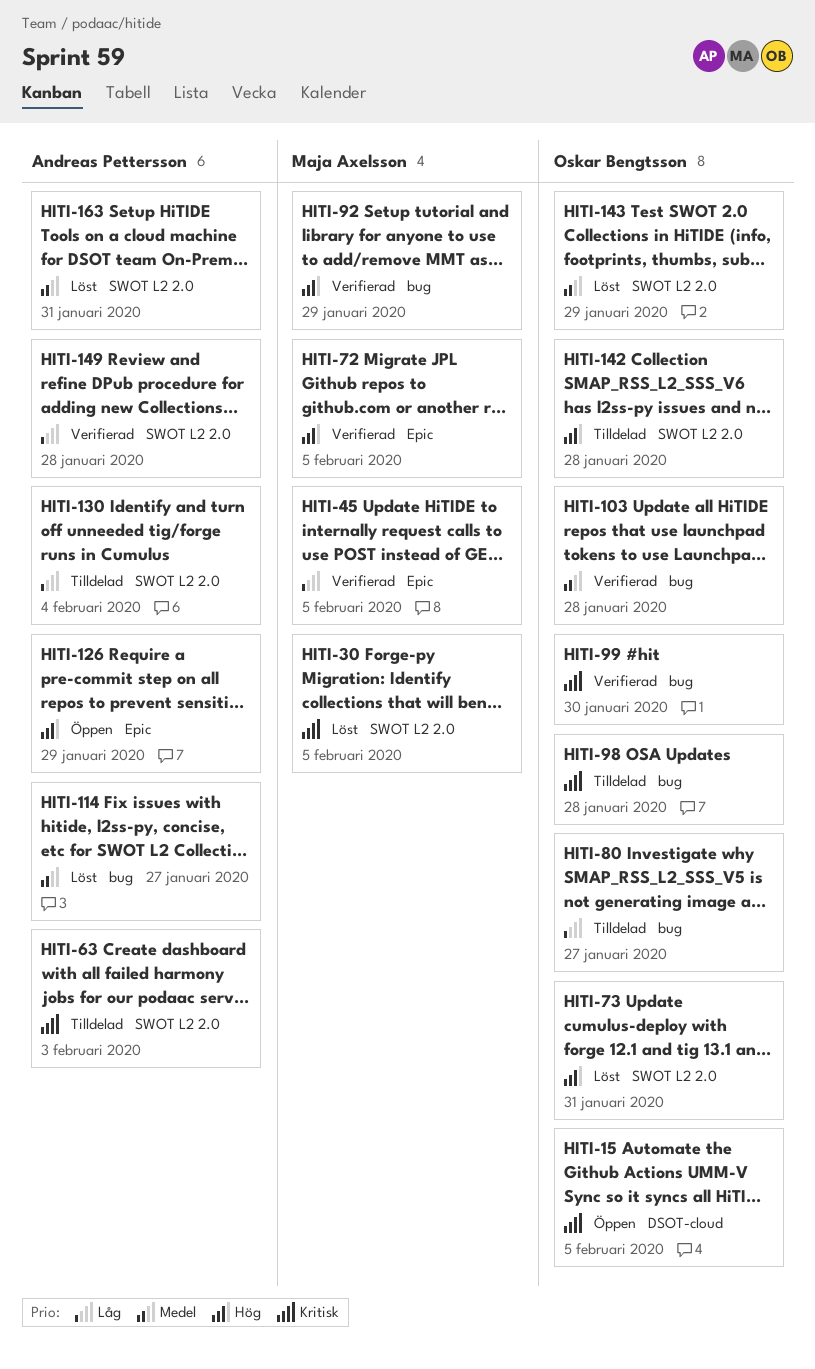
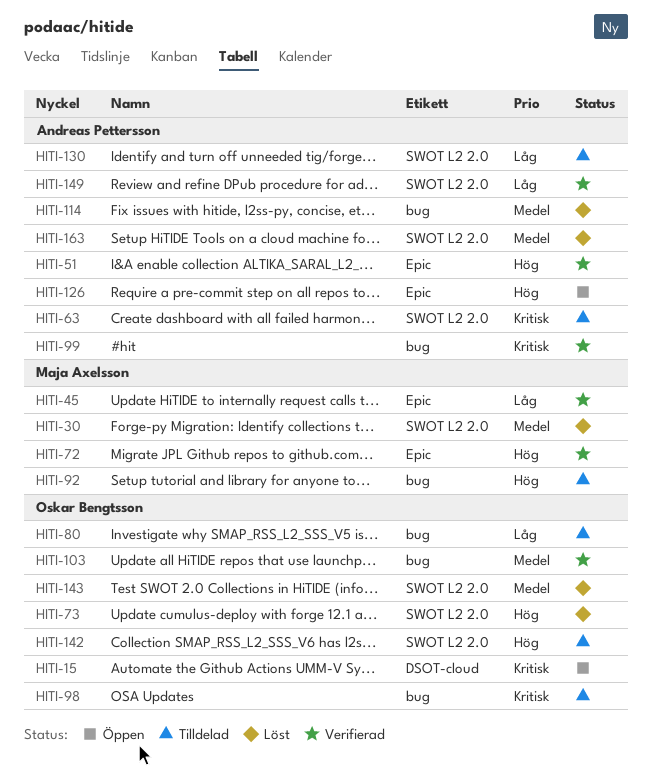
HITI-30, priority: Kritisk -> Medel
HITI-51: none -> present
HITI-92, status: Verifierad -> Tilldelad
HITI-99, owner: Oskar Bengtsson -> Andreas Pettersson

